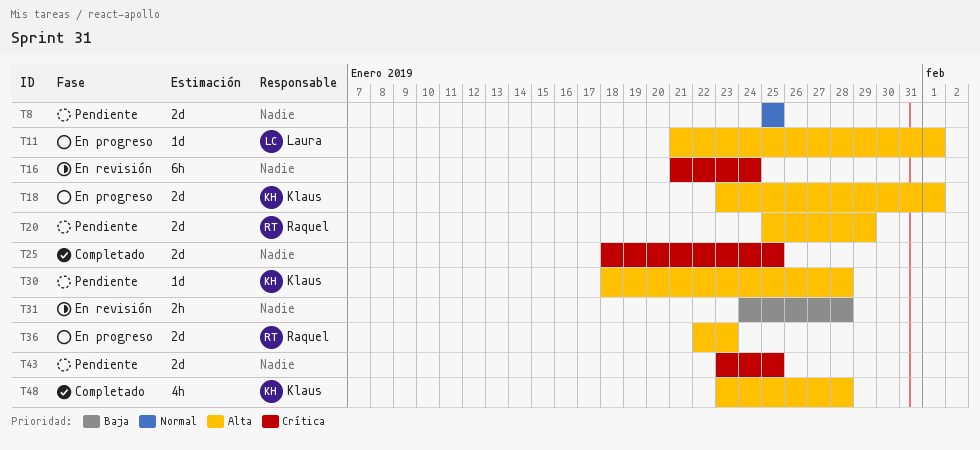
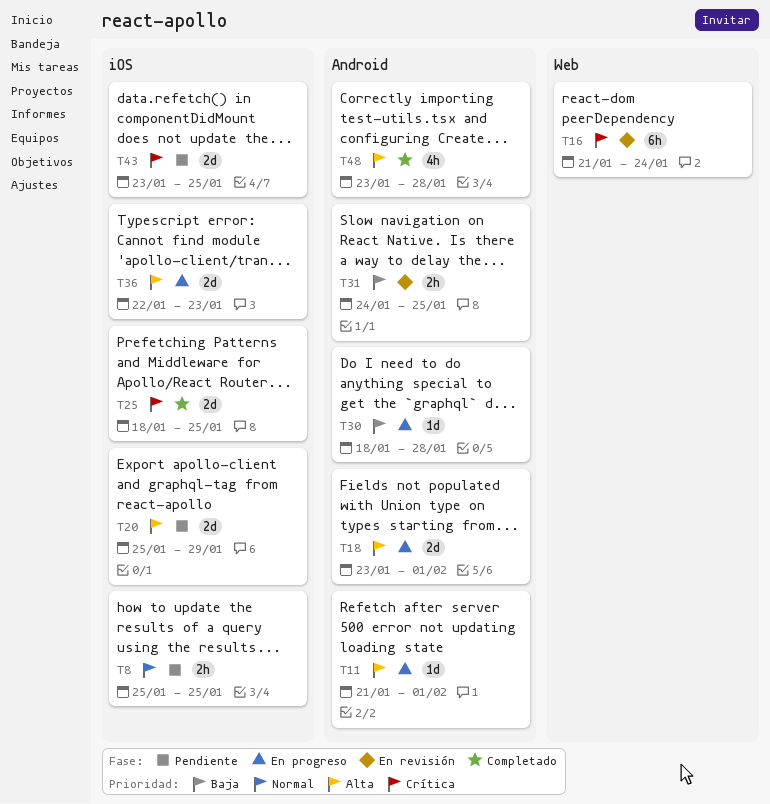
T8, estimate: 2d -> 2h
T30, status: Pendiente -> En progreso
T30, priority: Alta -> Baja
T31, due: Jan 28 -> Jan 25

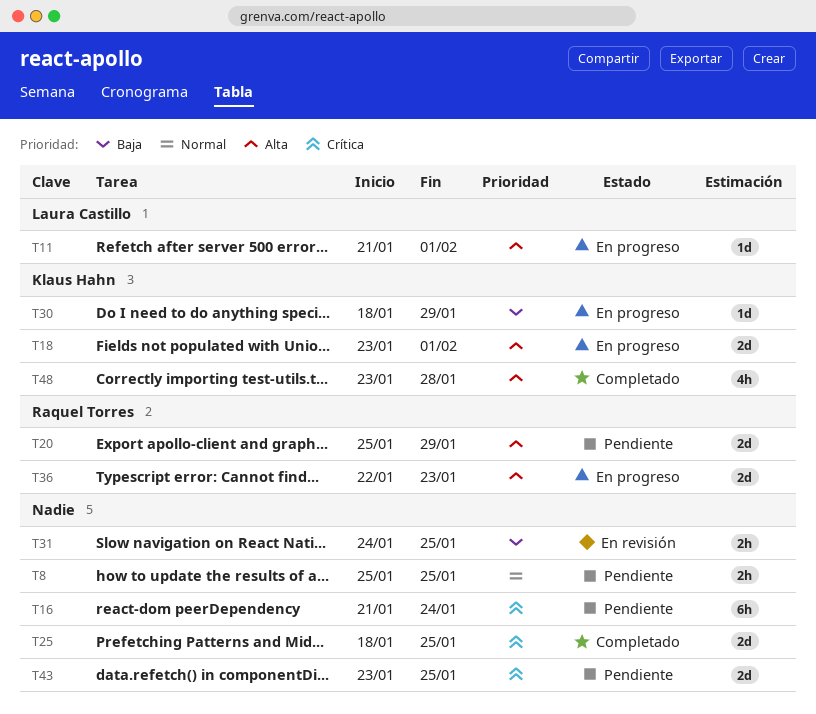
T16, status: En revisión -> Pendiente
T30, due: Jan 28 -> Jan 29

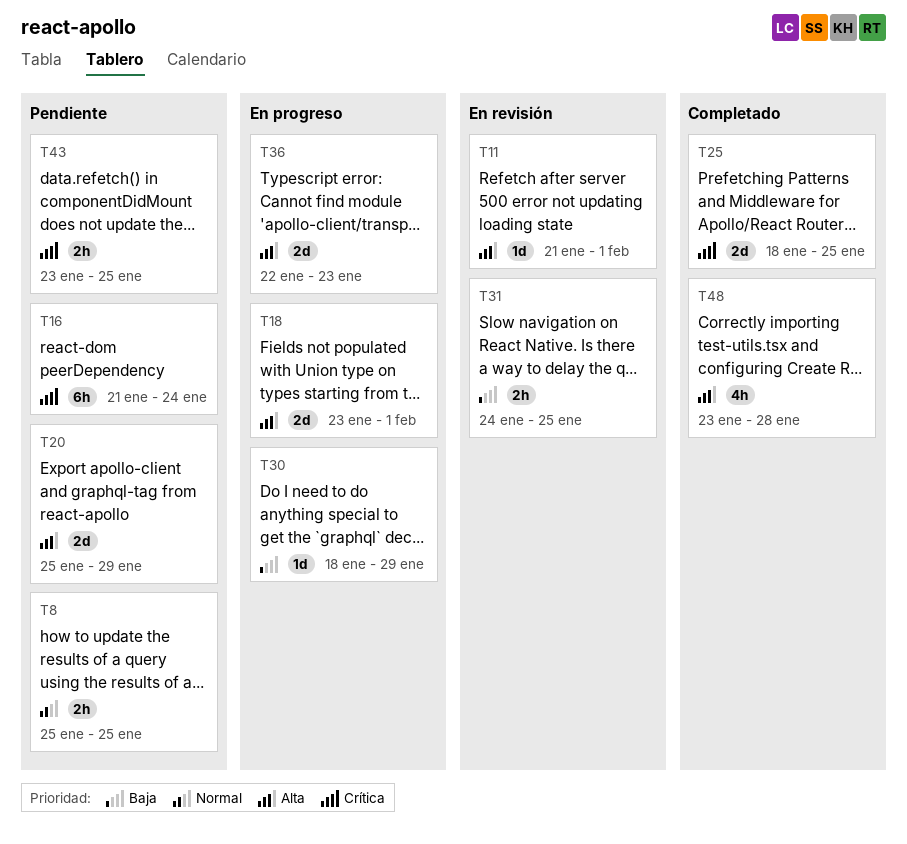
T11, status: En progreso -> En revisión
T43, estimate: 2d -> 2h

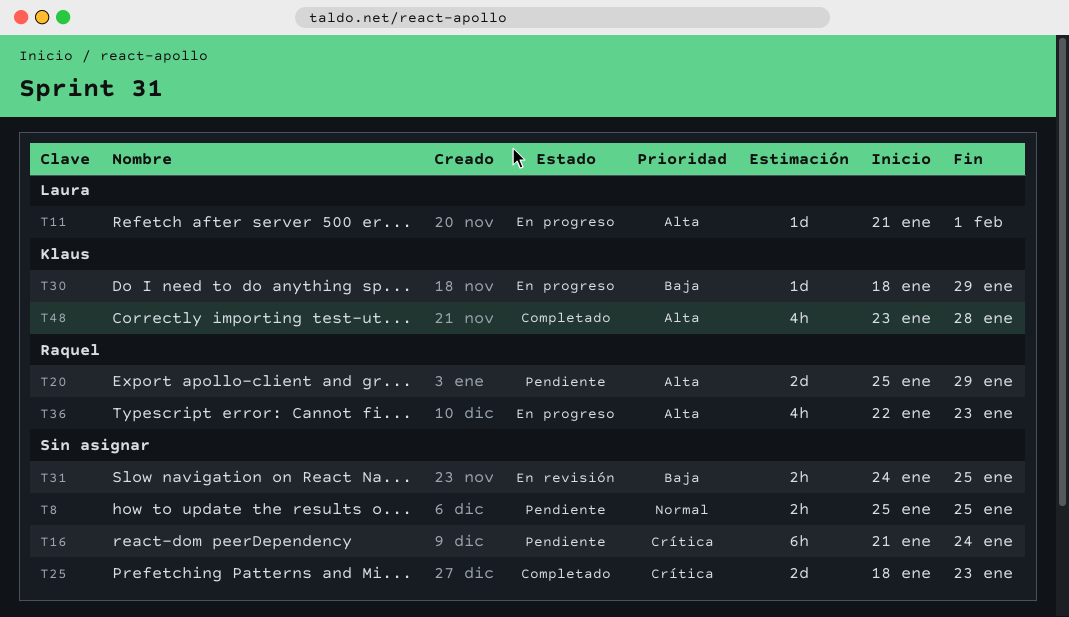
T11, status: En revisión -> En progreso
T18: present -> none
T25, due: Jan 25 -> Jan 23
T36, estimate: 2d -> 4h
T43: present -> none

